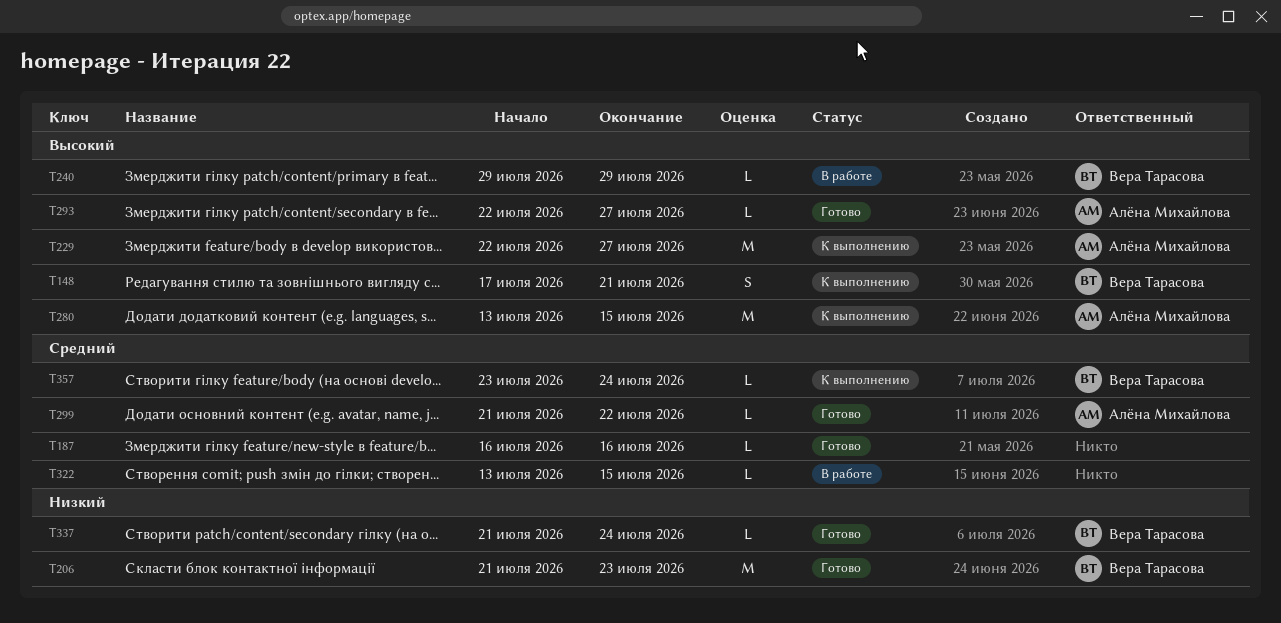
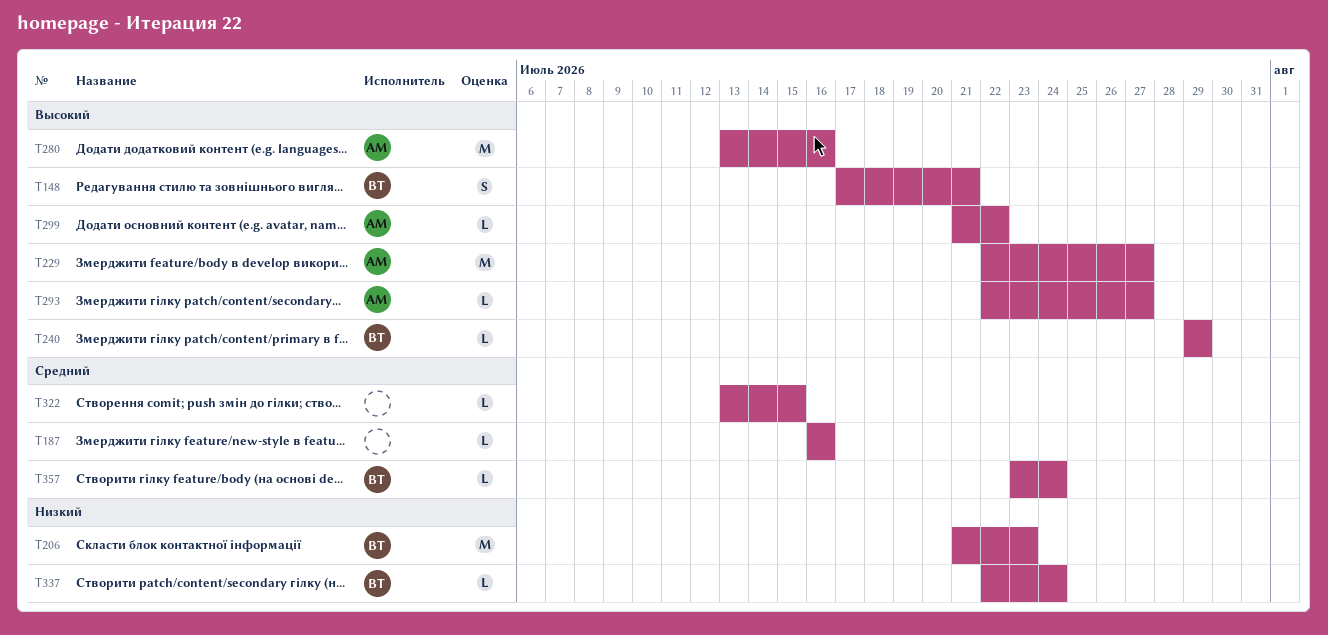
T280, due: Jul 15 -> Jul 16
T299, priority: Средний -> Высокий
T337, start: Jul 21 -> Jul 22

